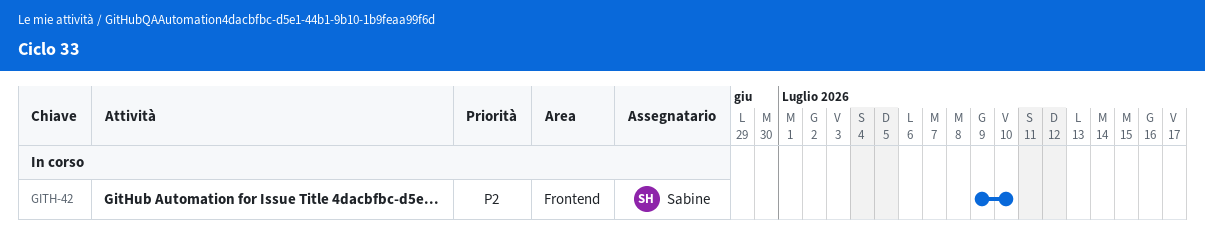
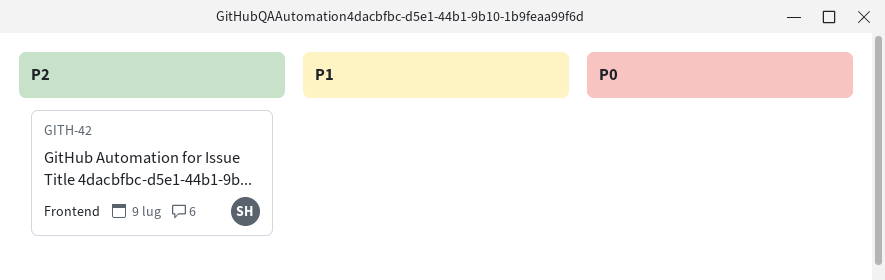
GITH-42, due: Jul 10 -> Jul 9

